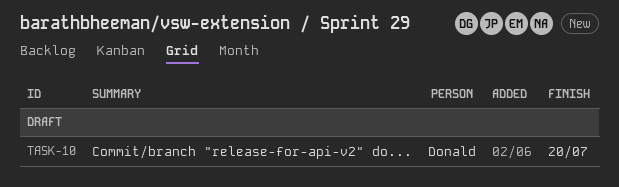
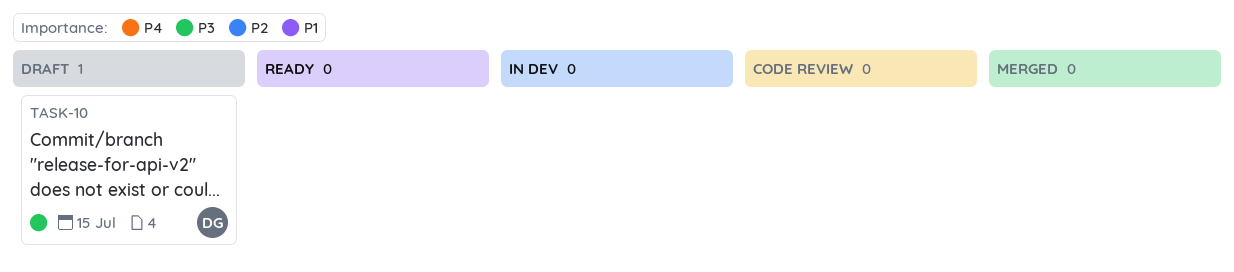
TASK-10, due: Jul 20 -> Jul 15

